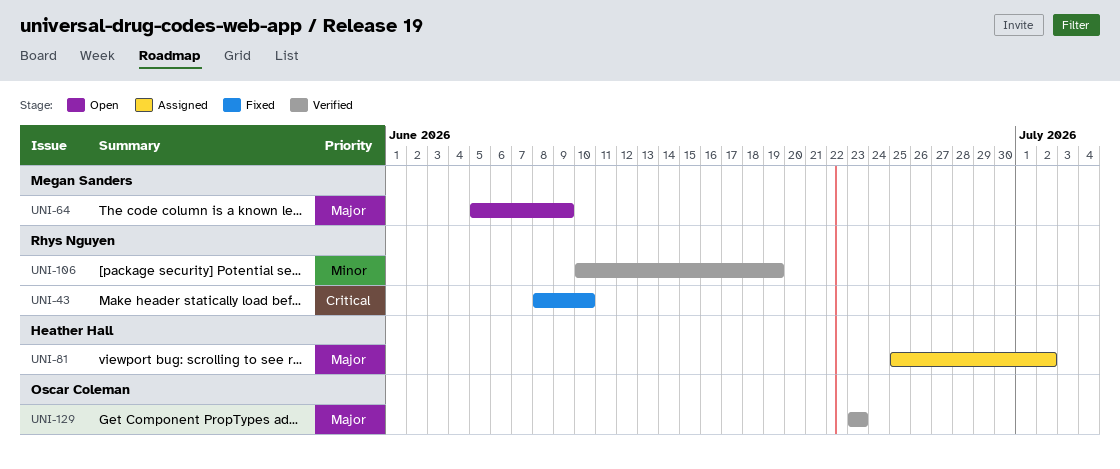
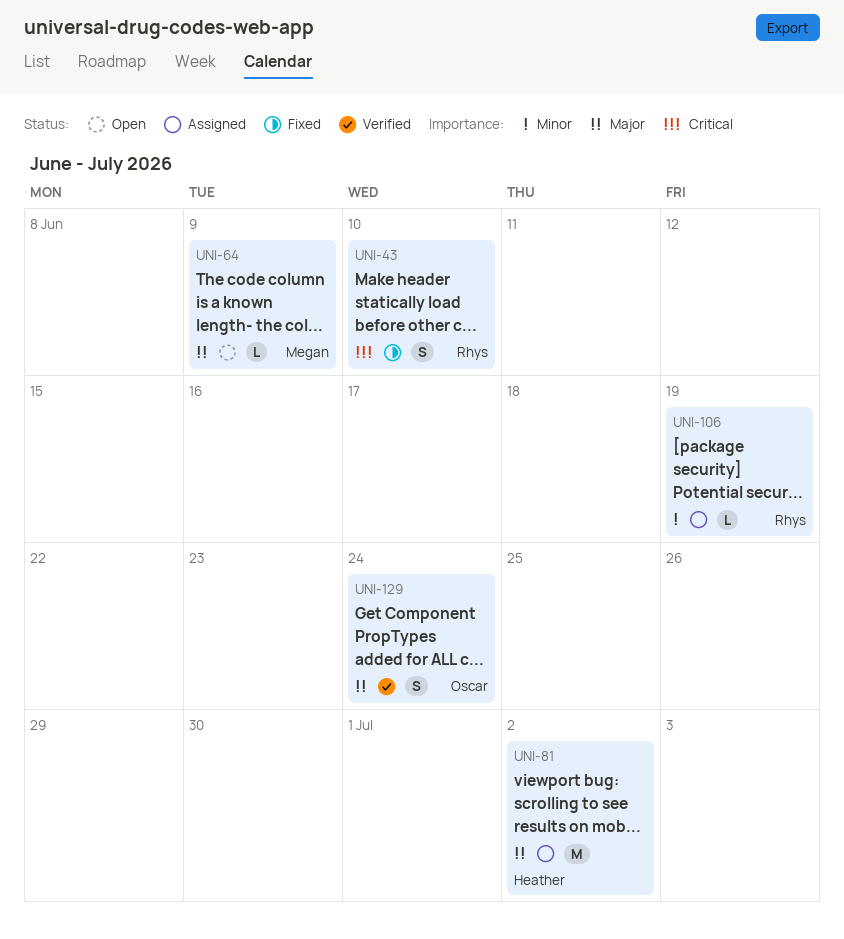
UNI-106, status: Verified -> Assigned
UNI-129, due: Jun 23 -> Jun 24

